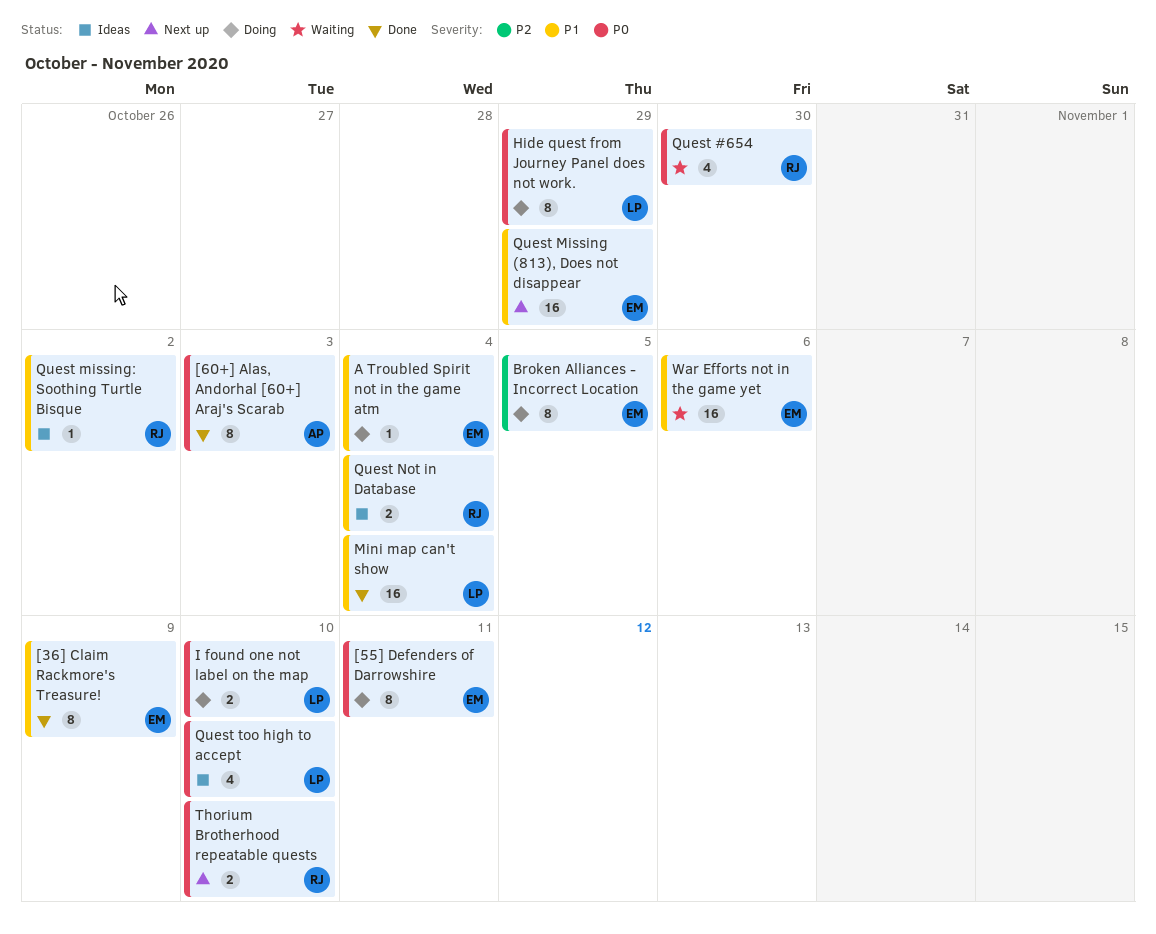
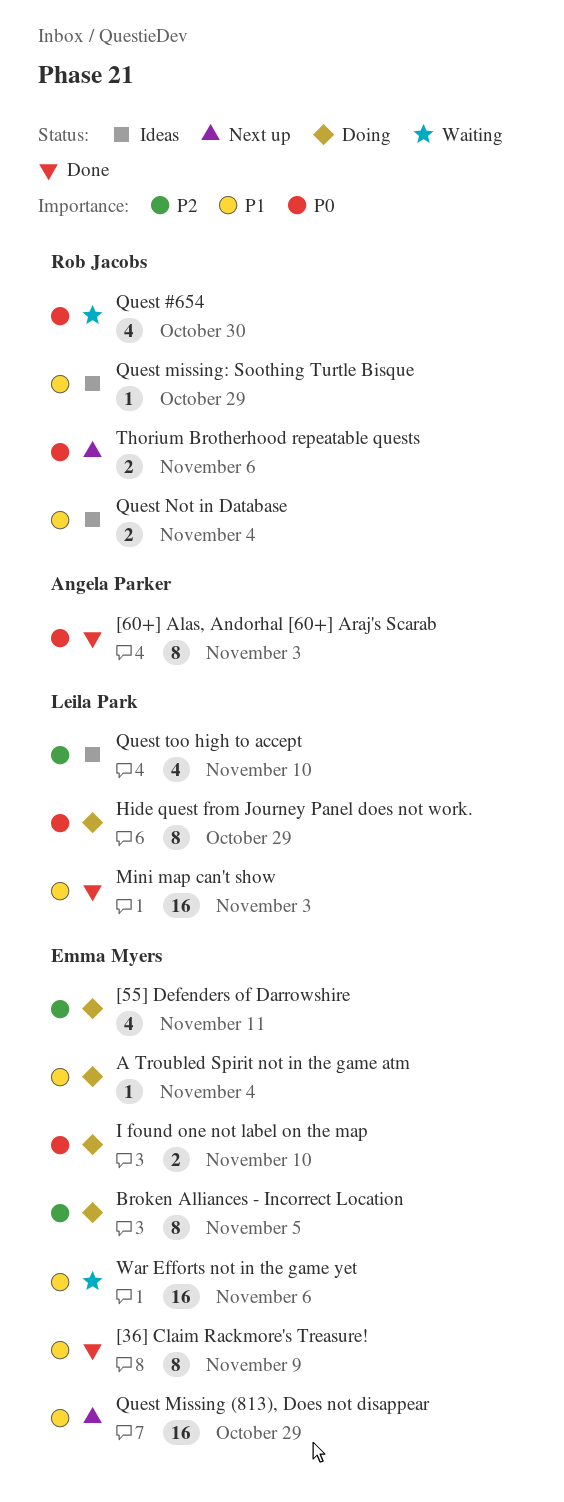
[55] Defenders of Darrowshire, priority: P0 -> P2
[55] Defenders of Darrowshire, estimate: 8 -> 4
I found one not label on the map, owner: Leila Park -> Emma Myers
Mini map can't show, due: Nov 4 -> Nov 3
Quest missing: Soothing Turtle Bisque, due: Nov 2 -> Oct 29
Quest too high to accept, priority: P0 -> P2
Thorium Brotherhood repeatable quests, due: Nov 10 -> Nov 6

